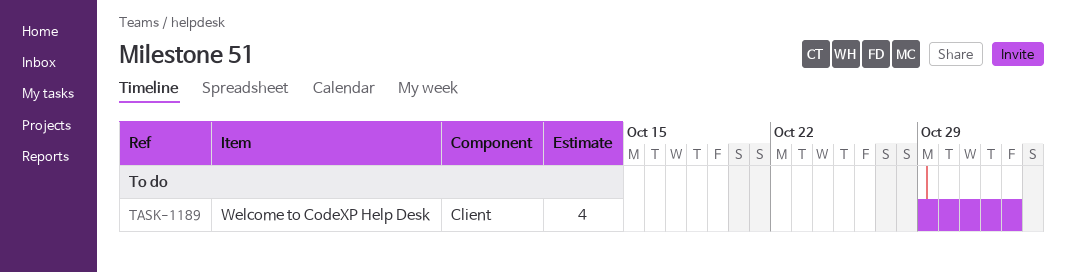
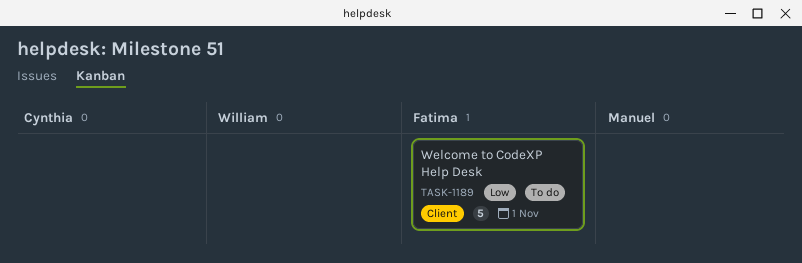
TASK-1189, estimate: 4 -> 5
TASK-1189, due: Nov 2 -> Nov 1

